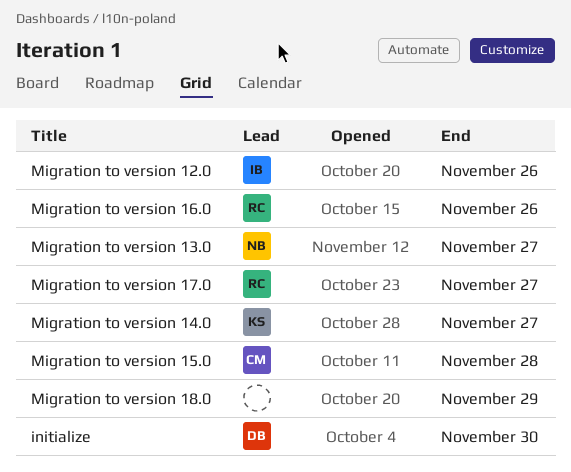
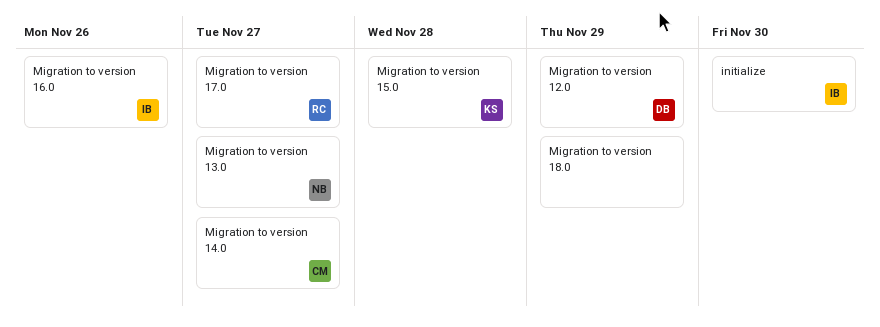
initialize, owner: DB -> IB
Migration to version 12.0, owner: IB -> DB
Migration to version 12.0, due: Nov 26 -> Nov 29
Migration to version 14.0, owner: KS -> CM
Migration to version 15.0, owner: CM -> KS
Migration to version 16.0, owner: RC -> IB

